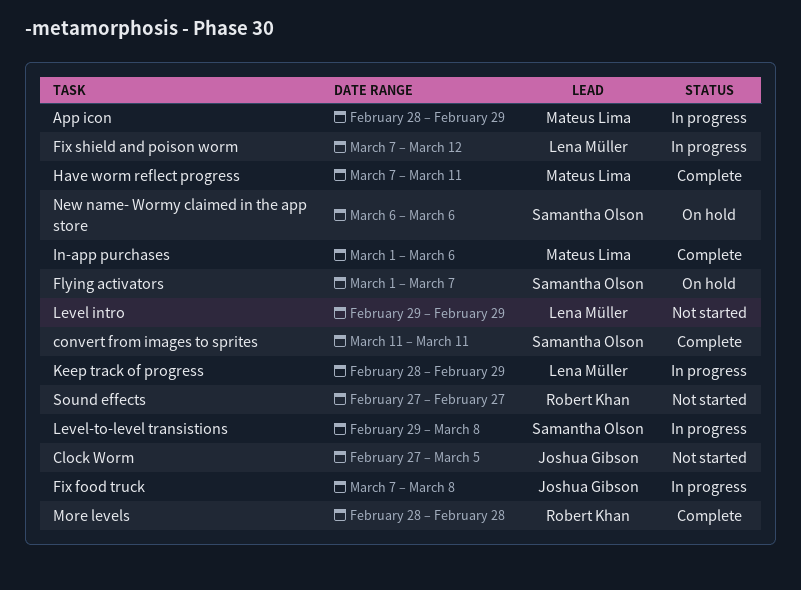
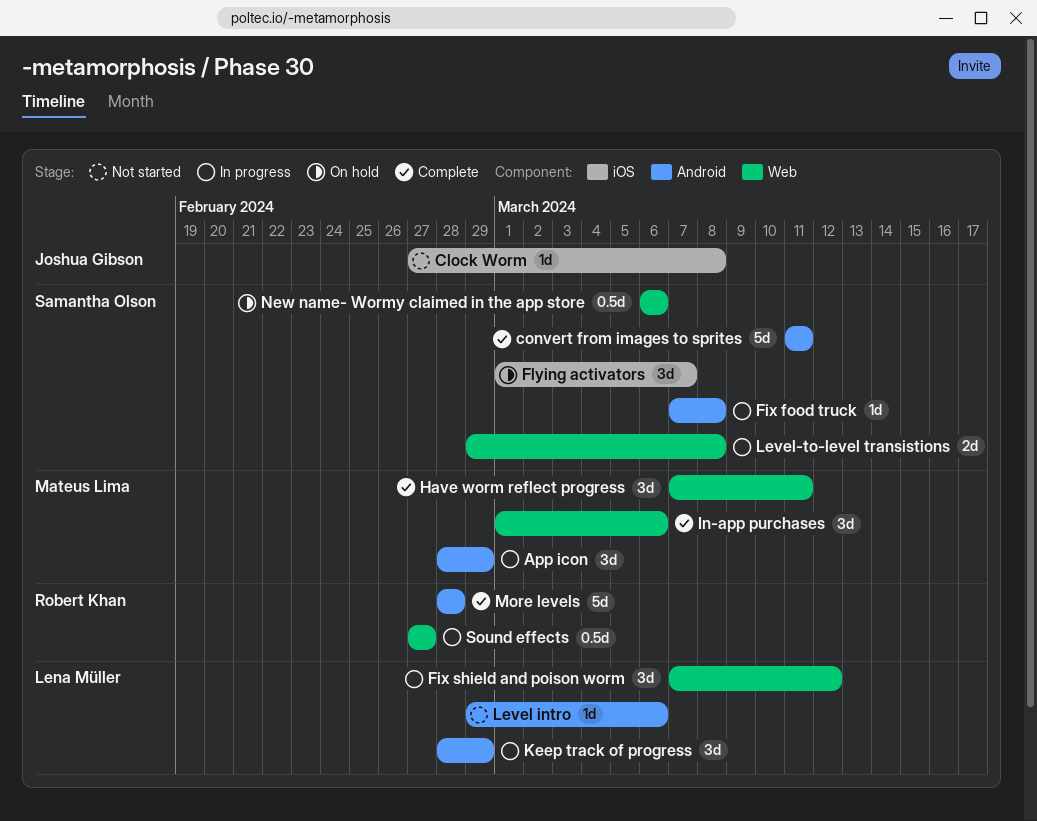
Clock Worm, due: Mar 5 -> Mar 8
Fix food truck, owner: Joshua Gibson -> Samantha Olson
Level intro, due: Feb 29 -> Mar 6
Sound effects, status: Not started -> In progress

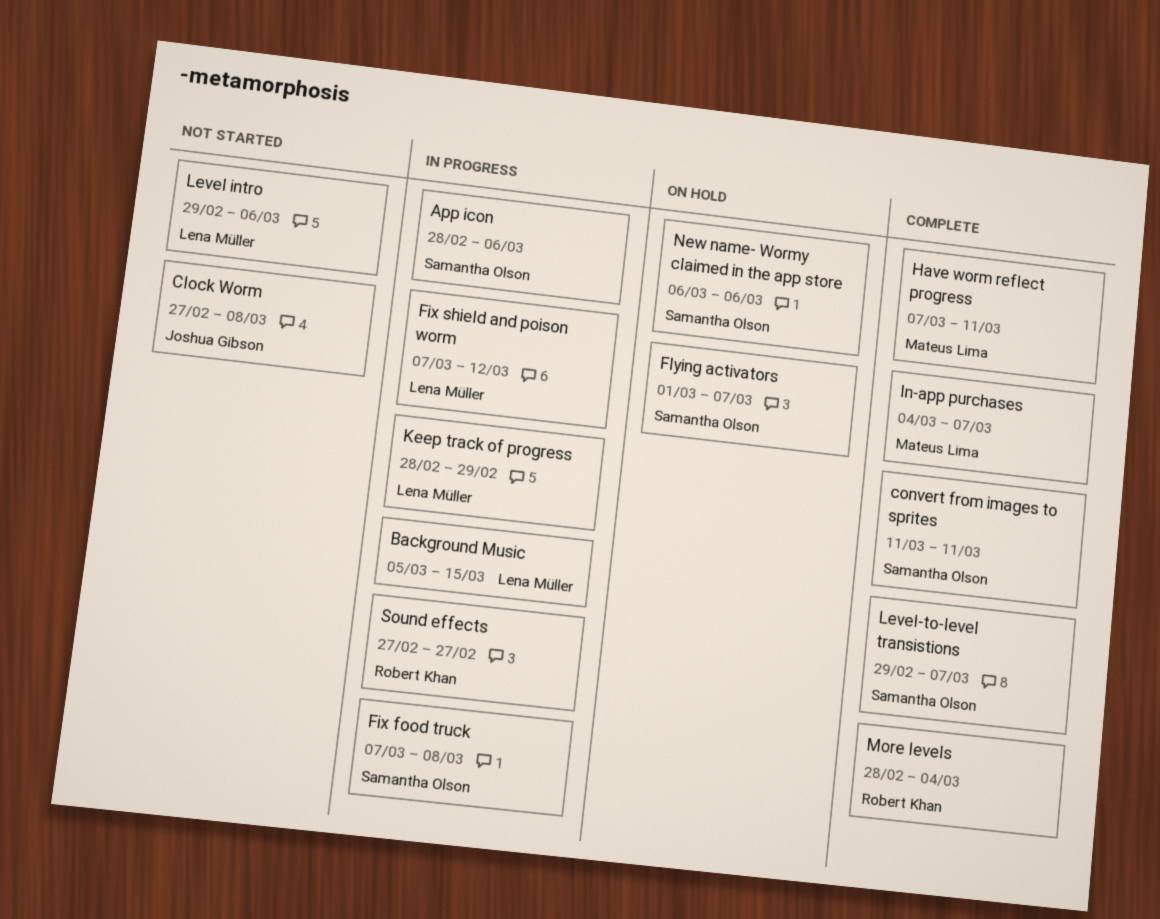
App icon, owner: Mateus Lima -> Samantha Olson
App icon, due: Feb 29 -> Mar 6
Background Music: none -> present
In-app purchases, start: Mar 1 -> Mar 4
In-app purchases, due: Mar 6 -> Mar 7
Level-to-level transistions, status: In progress -> Complete
Level-to-level transistions, due: Mar 8 -> Mar 7
More levels, due: Feb 28 -> Mar 4

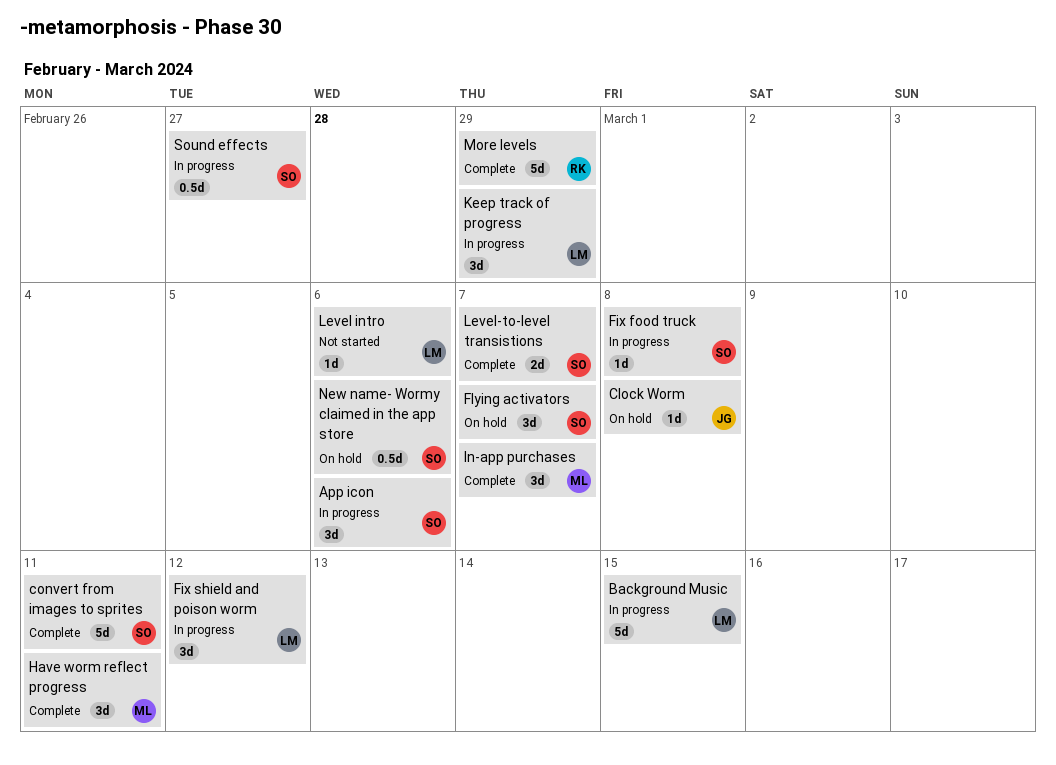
Clock Worm, status: Not started -> On hold
More levels, due: Mar 4 -> Feb 29
Sound effects, owner: Robert Khan -> Samantha Olson

